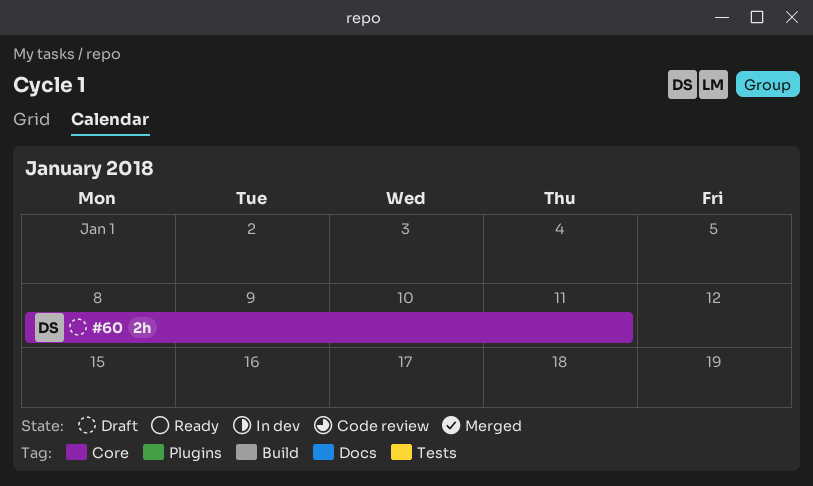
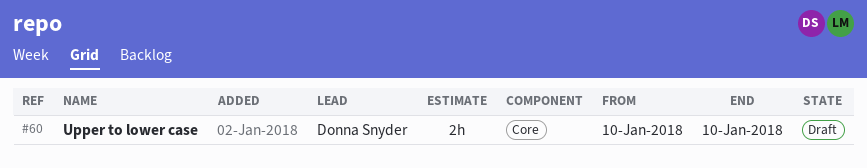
#60, start: Jan 8 -> Jan 10
#60, due: Jan 11 -> Jan 10

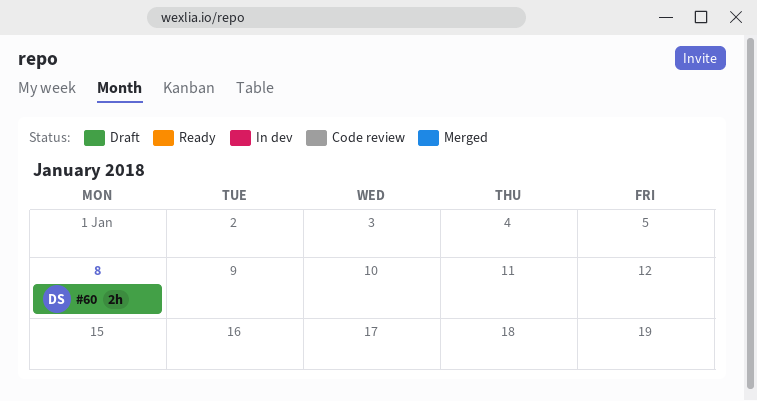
#60, start: Jan 10 -> Jan 8
#60, due: Jan 10 -> Jan 8

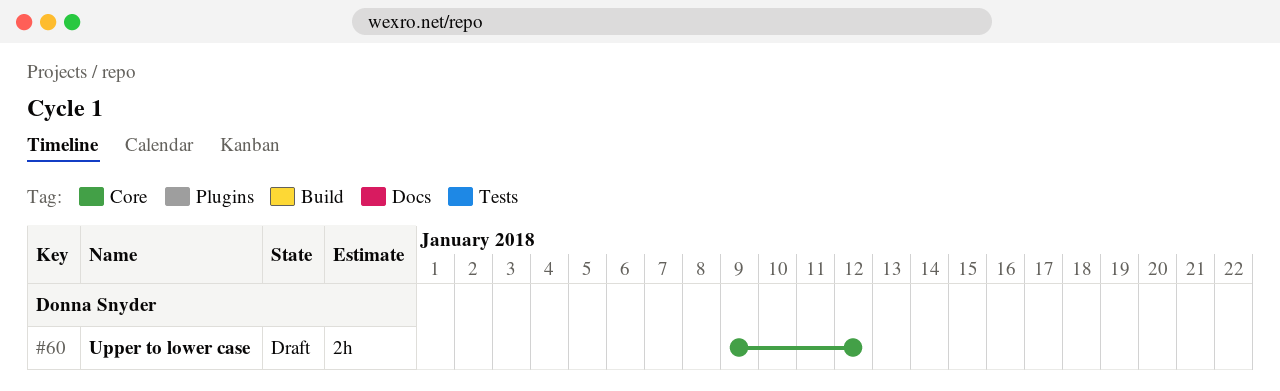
#60, start: Jan 8 -> Jan 9
#60, due: Jan 8 -> Jan 12

